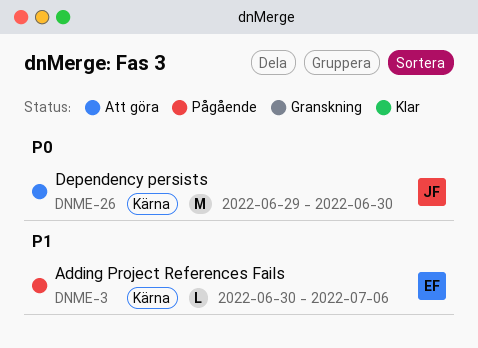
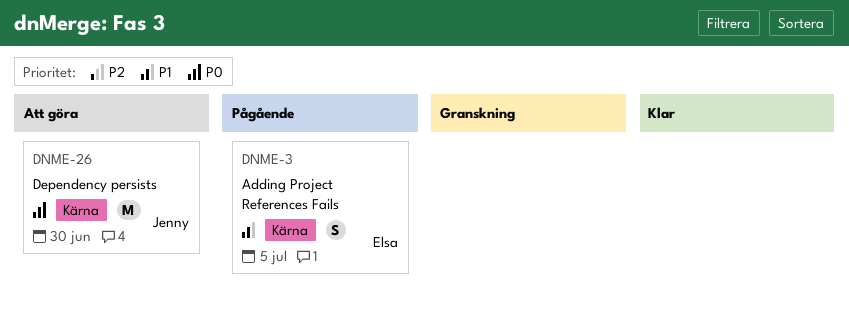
DNME-3, estimate: L -> S
DNME-3, due: Jul 6 -> Jul 5

